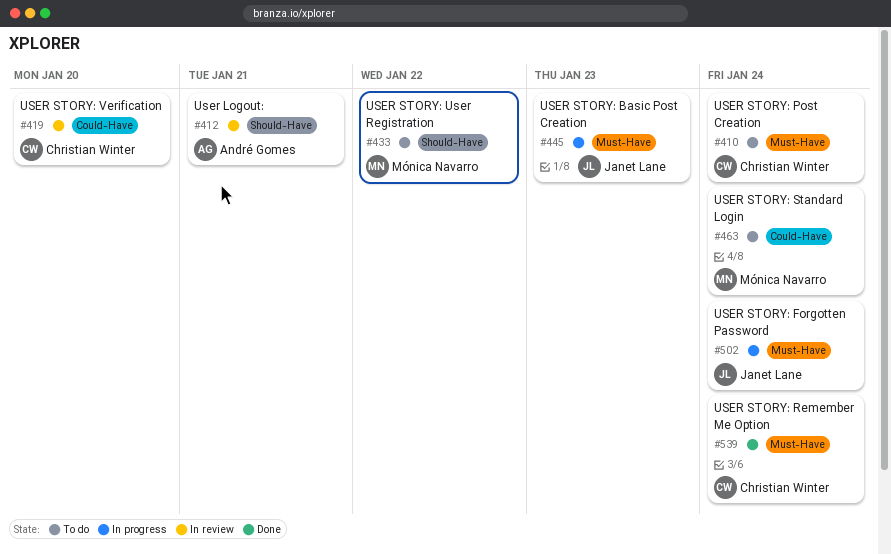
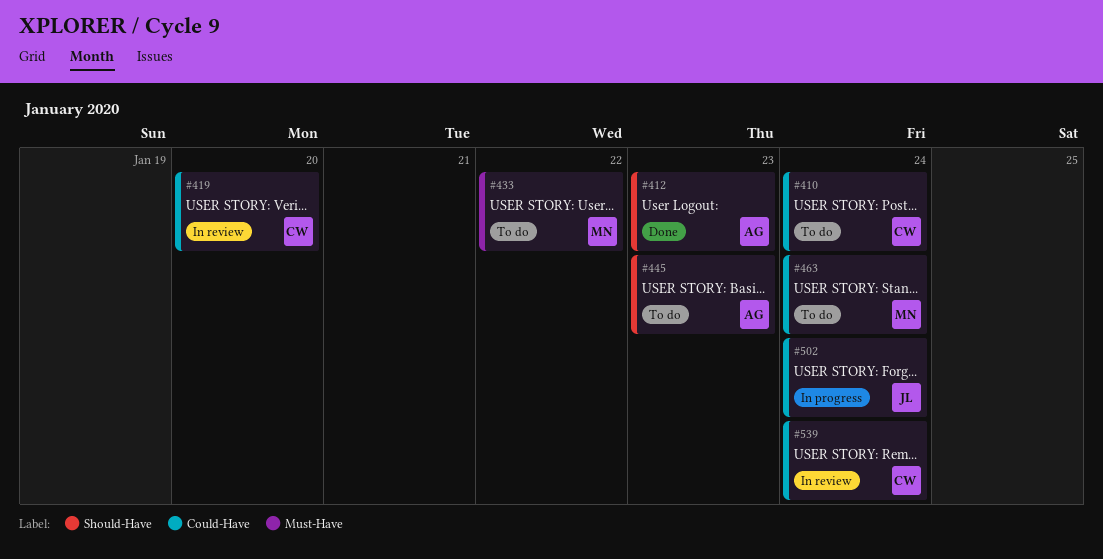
#410, label: Must-Have -> Could-Have
#412, status: In review -> Done
#412, due: Jan 21 -> Jan 23
#433, label: Should-Have -> Must-Have
#445, status: In progress -> To do
#445, owner: Janet Lane -> André Gomes
#445, label: Must-Have -> Should-Have
#502, label: Must-Have -> Could-Have
#539, status: Done -> In review
#539, label: Must-Have -> Could-Have

